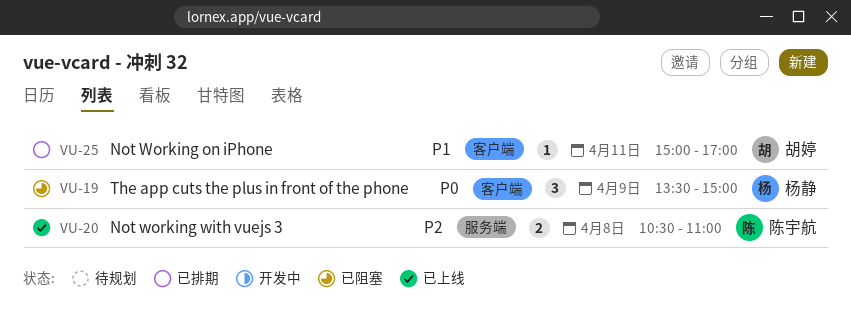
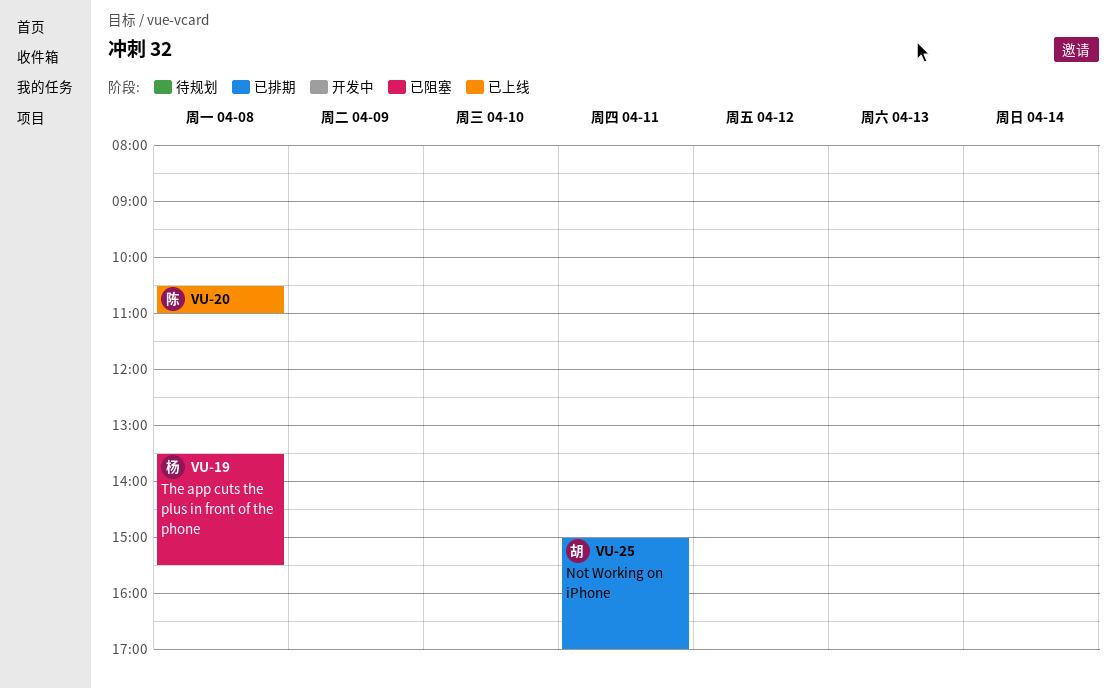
VU-19, day: Apr 9 -> Apr 8
VU-19, ends: 15:00 -> 15:30

